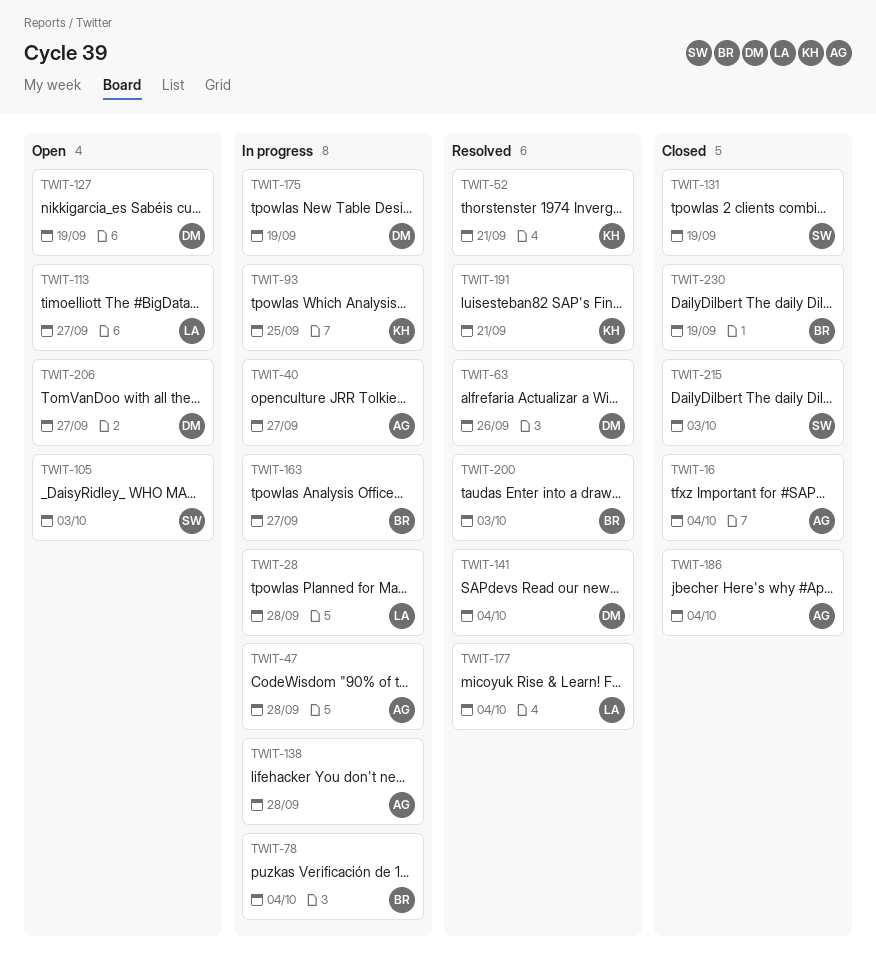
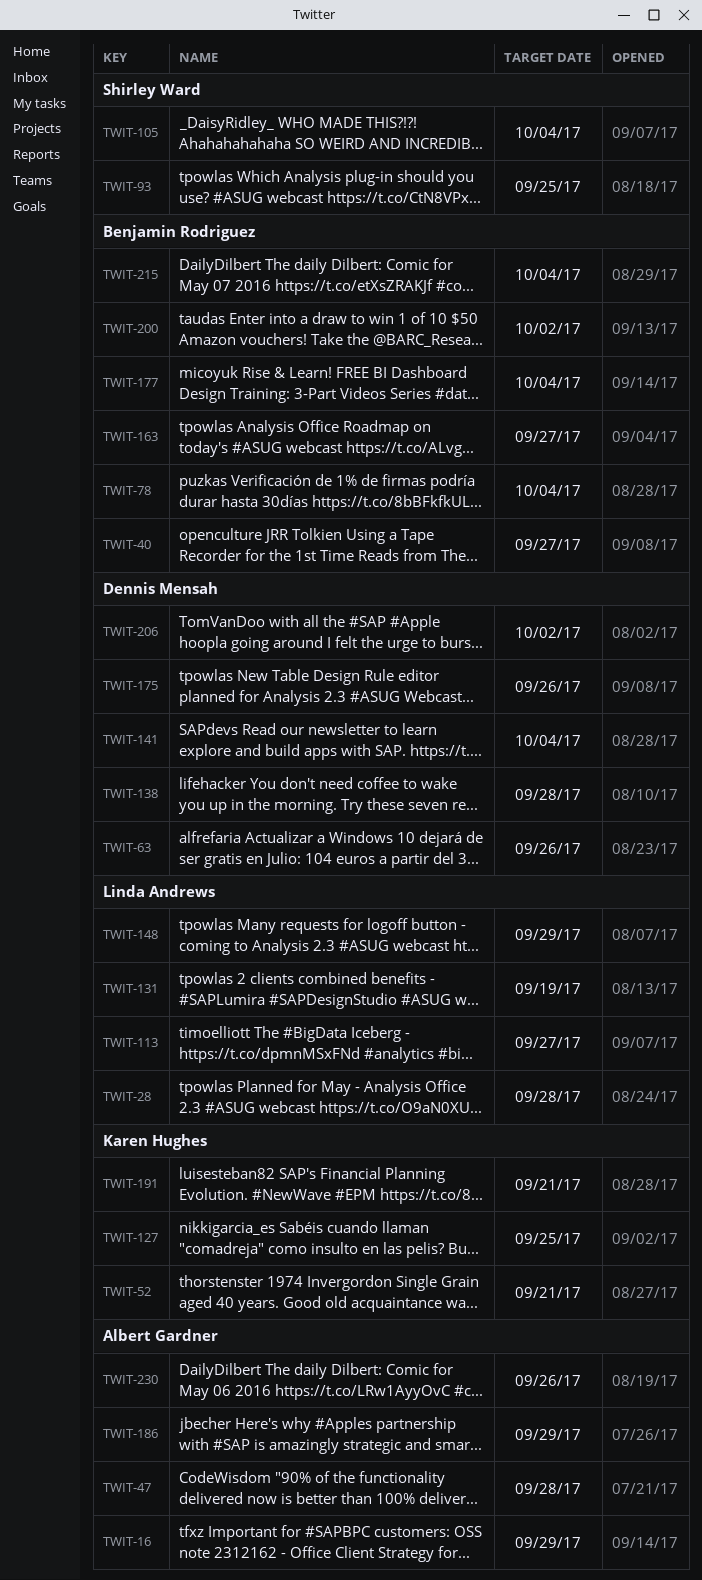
TWIT-16, due: Oct 4 -> Sep 29
TWIT-40, owner: Albert Gardner -> Benjamin Rodriguez
TWIT-93, owner: Karen Hughes -> Shirley Ward
TWIT-105, due: Oct 3 -> Oct 4
TWIT-127, owner: Dennis Mensah -> Karen Hughes
TWIT-127, due: Sep 19 -> Sep 25
TWIT-131, owner: Shirley Ward -> Linda Andrews
TWIT-138, owner: Albert Gardner -> Dennis Mensah
TWIT-148: none -> present
TWIT-175, due: Sep 19 -> Sep 26
TWIT-177, owner: Linda Andrews -> Benjamin Rodriguez
TWIT-186, due: Oct 4 -> Sep 29
TWIT-200, due: Oct 3 -> Oct 2
TWIT-206, due: Sep 27 -> Oct 2
TWIT-215, owner: Shirley Ward -> Benjamin Rodriguez
TWIT-215, due: Oct 3 -> Oct 4
TWIT-230, owner: Benjamin Rodriguez -> Albert Gardner
TWIT-230, due: Sep 19 -> Sep 26

